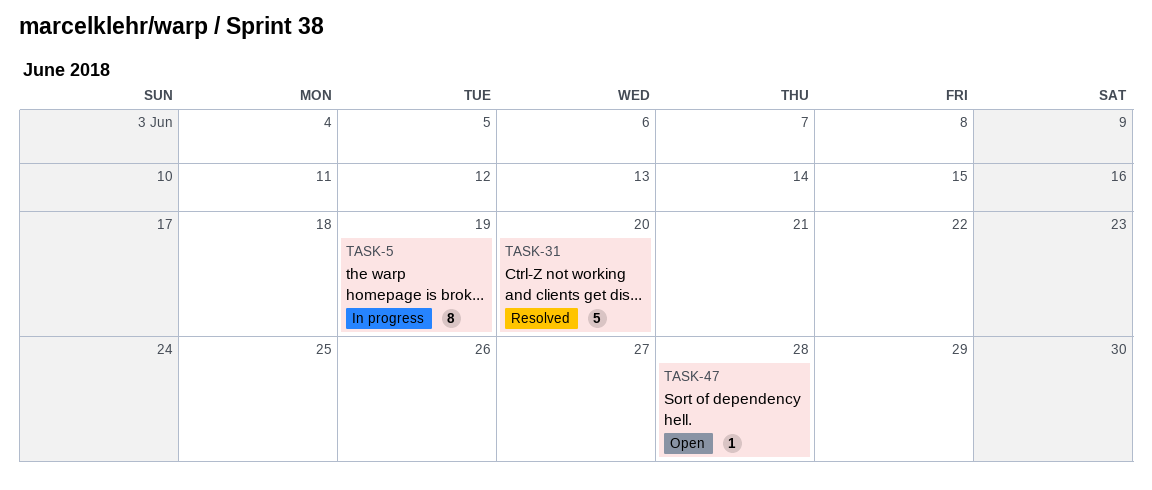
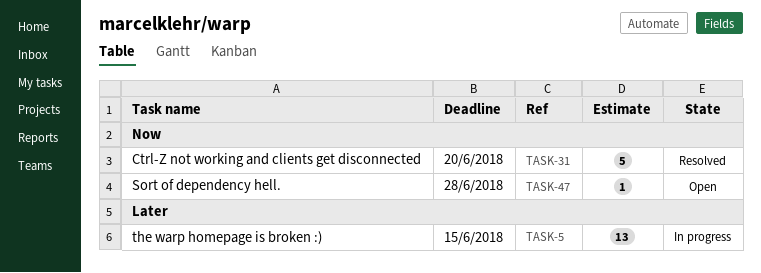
TASK-5, estimate: 8 -> 13
TASK-5, due: Jun 19 -> Jun 15

